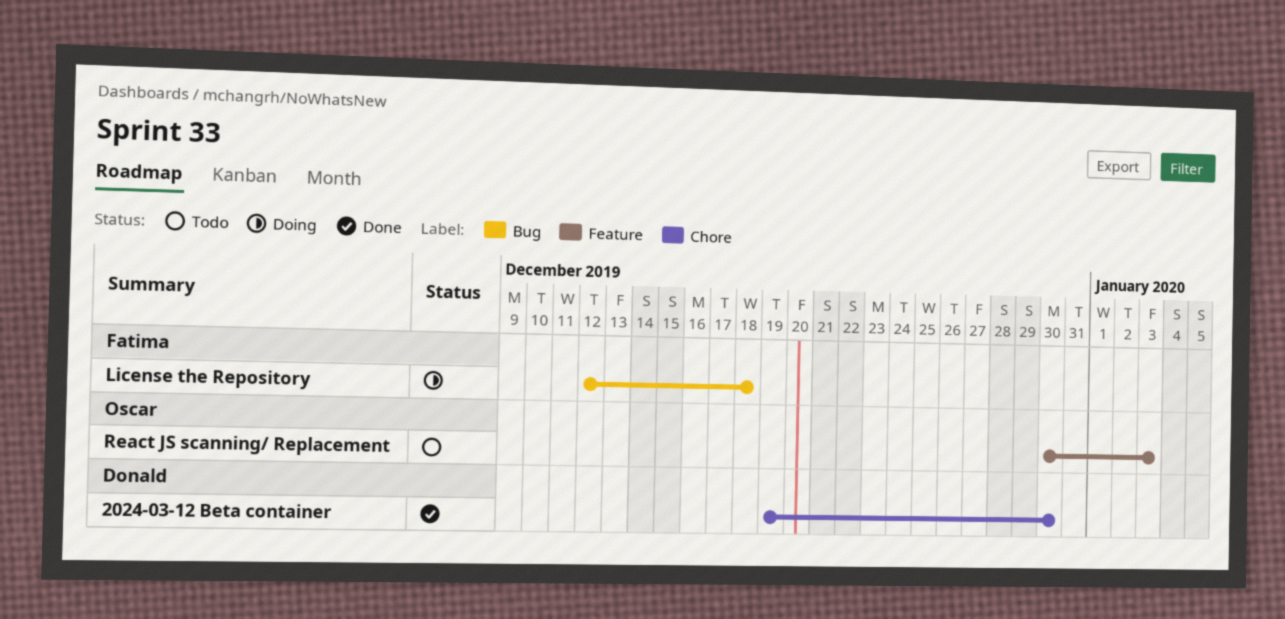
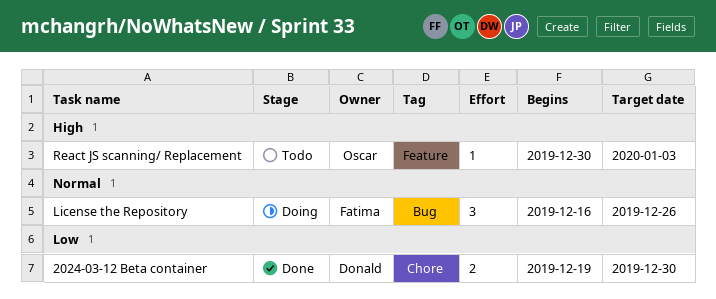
License the Repository, start: Dec 12 -> Dec 16
License the Repository, due: Dec 18 -> Dec 26

